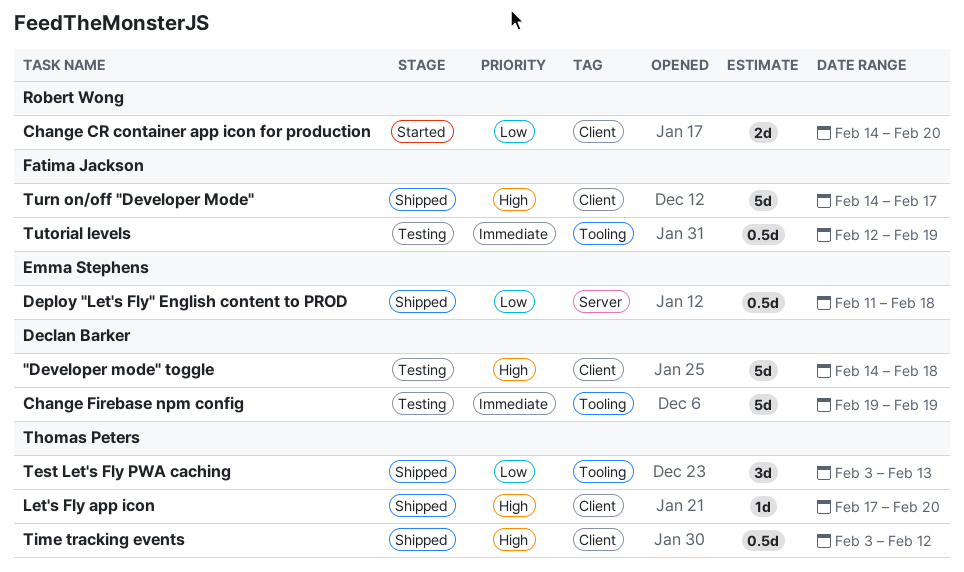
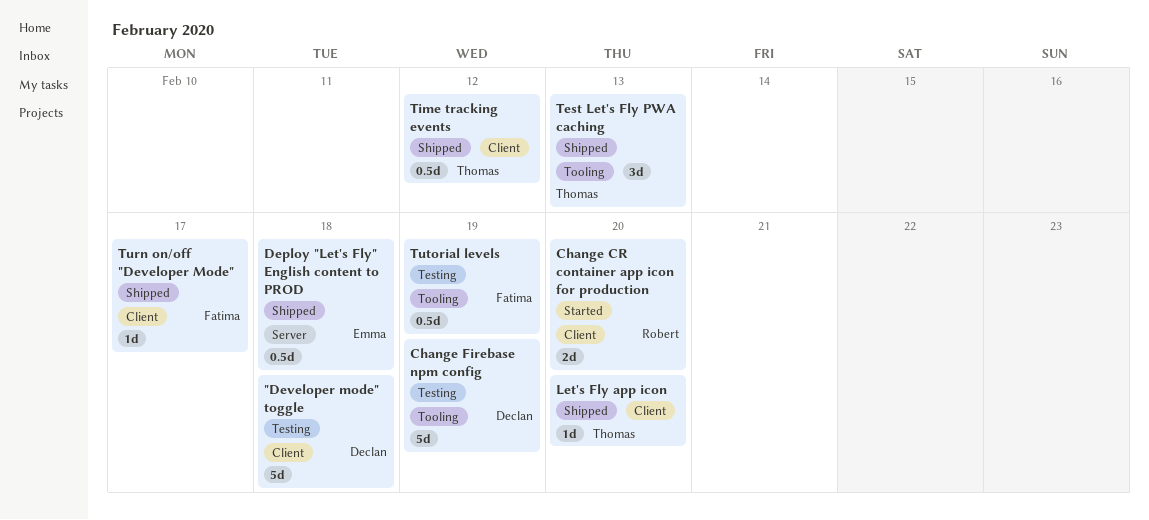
Turn on/off "Developer Mode", estimate: 5d -> 1d

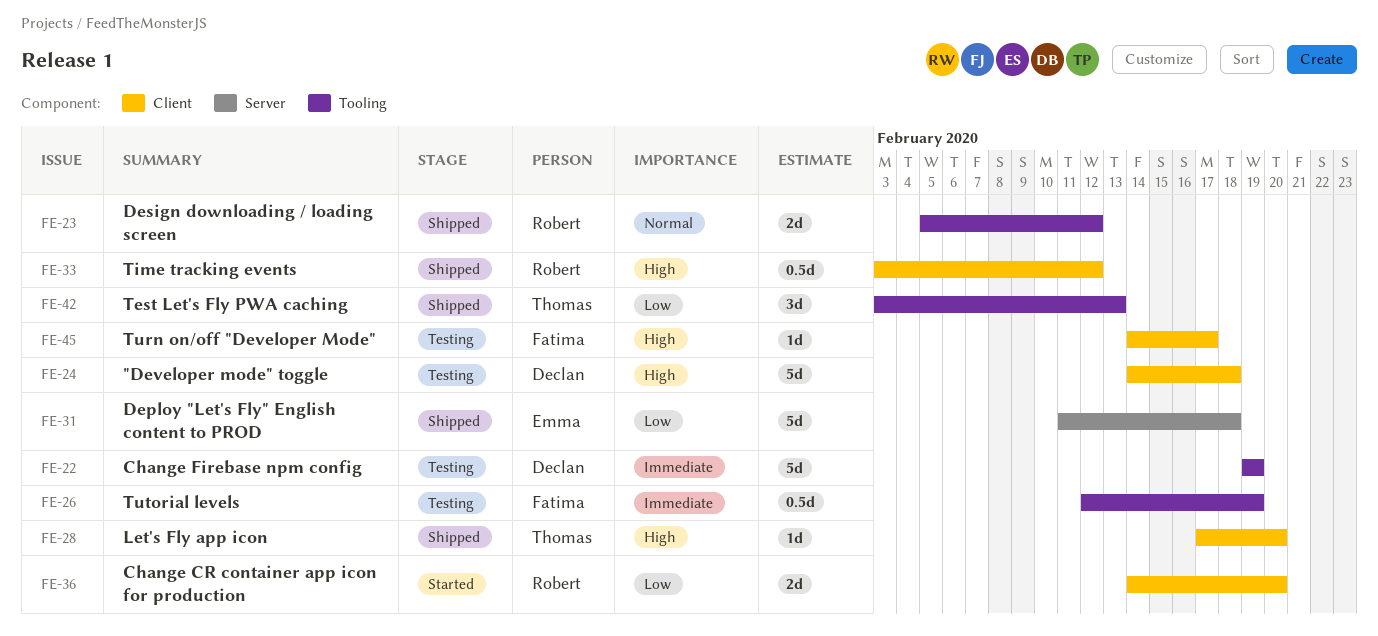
Deploy "Let's Fly" English content to PROD, estimate: 0.5d -> 5d
Design downloading / loading screen: none -> present
Time tracking events, owner: Thomas -> Robert
Turn on/off "Developer Mode", status: Shipped -> Testing

